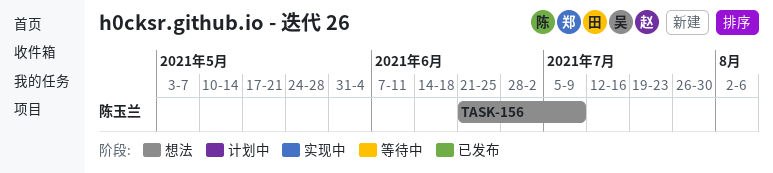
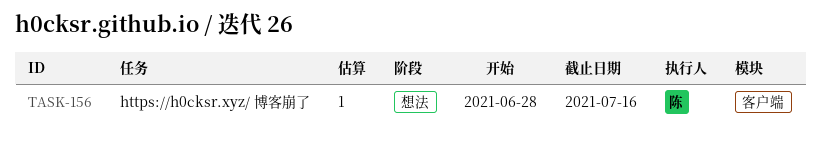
TASK-156, start: Jun 21 -> Jun 28
TASK-156, due: Jul 9 -> Jul 16

